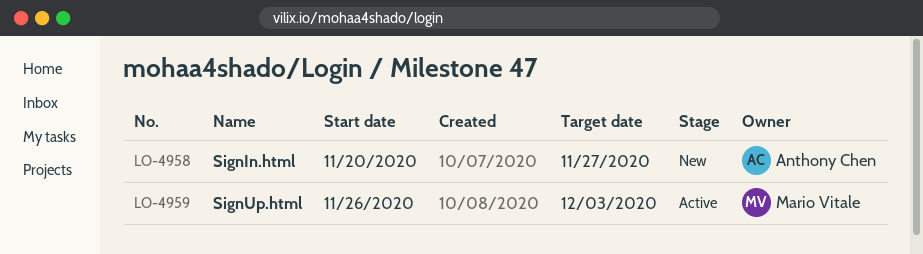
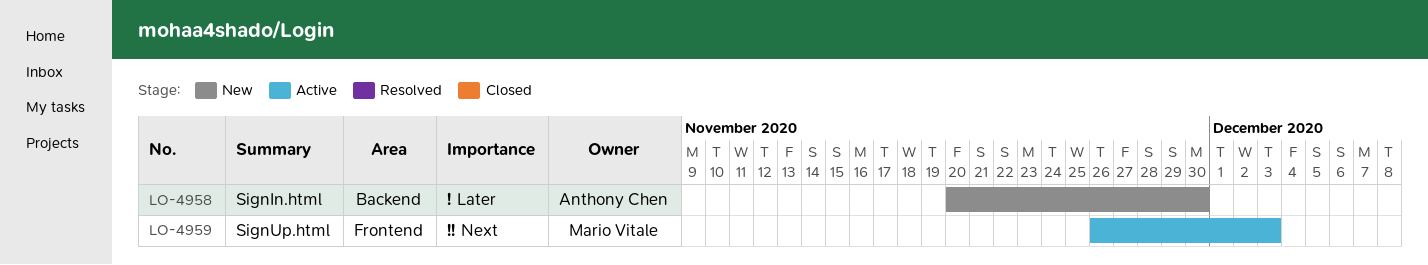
LO-4958, due: Nov 27 -> Nov 30

